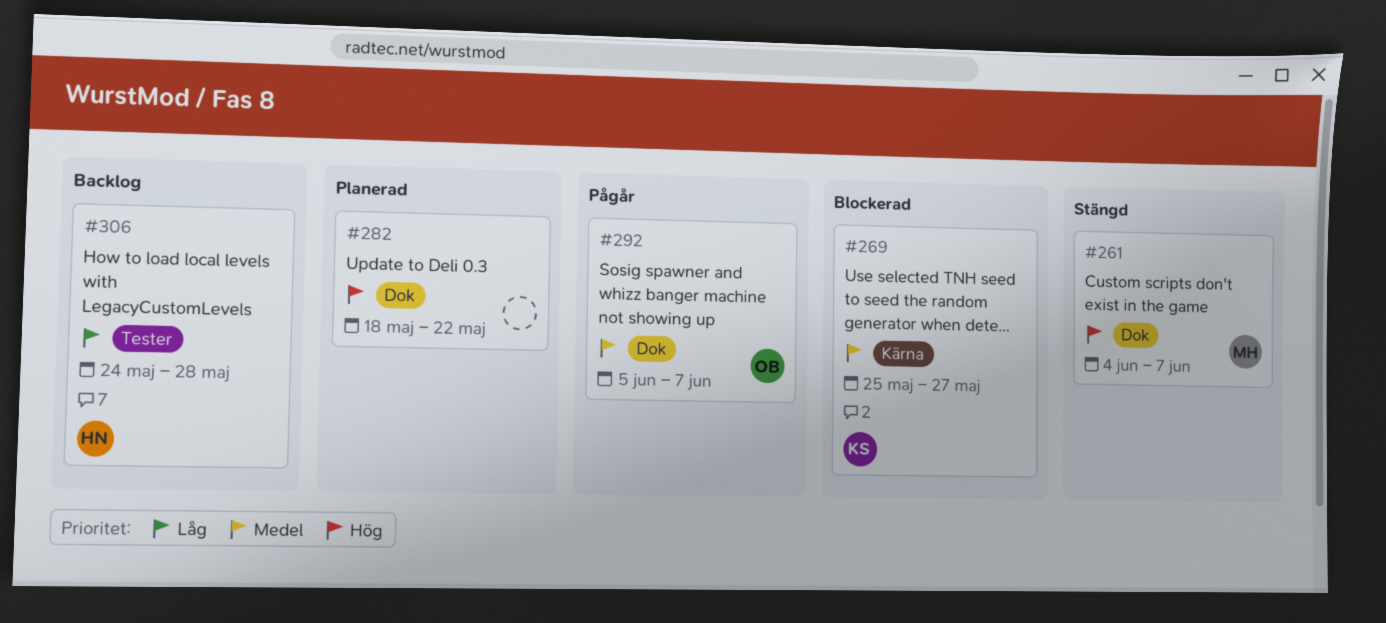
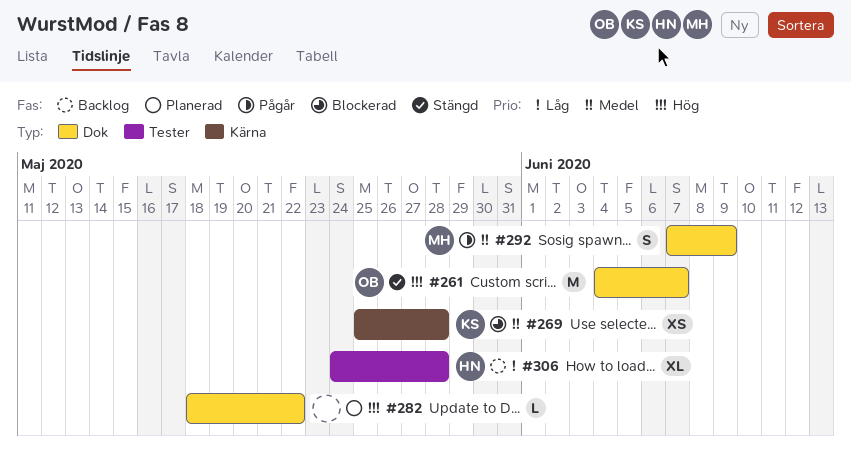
#261, owner: MH -> OB
#269, due: May 27 -> May 28
#292, owner: OB -> MH
#292, start: Jun 5 -> Jun 7
#292, due: Jun 7 -> Jun 9

